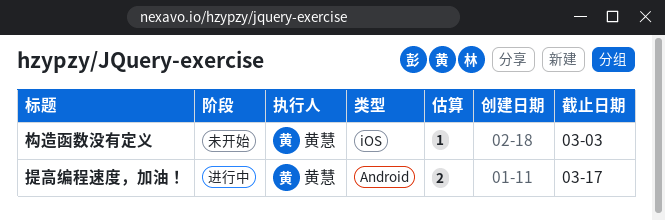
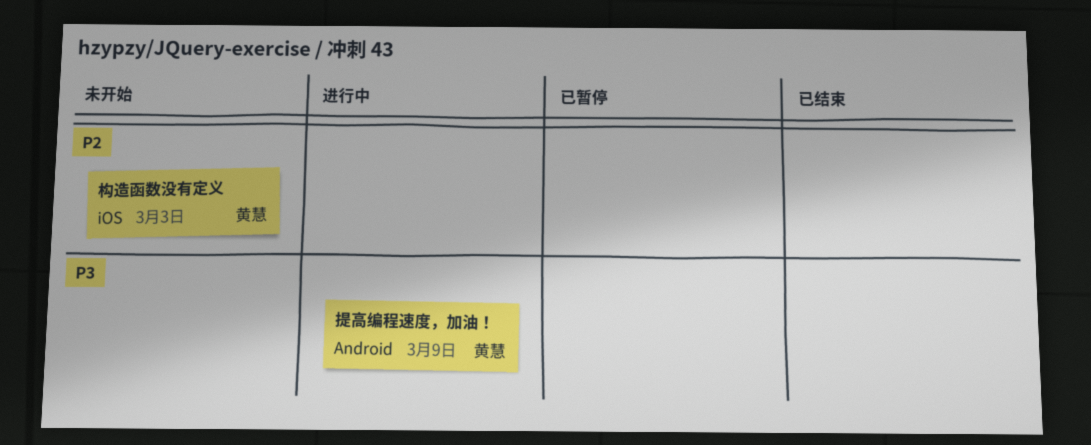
提高编程速度，加油！, due: Mar 17 -> Mar 9

